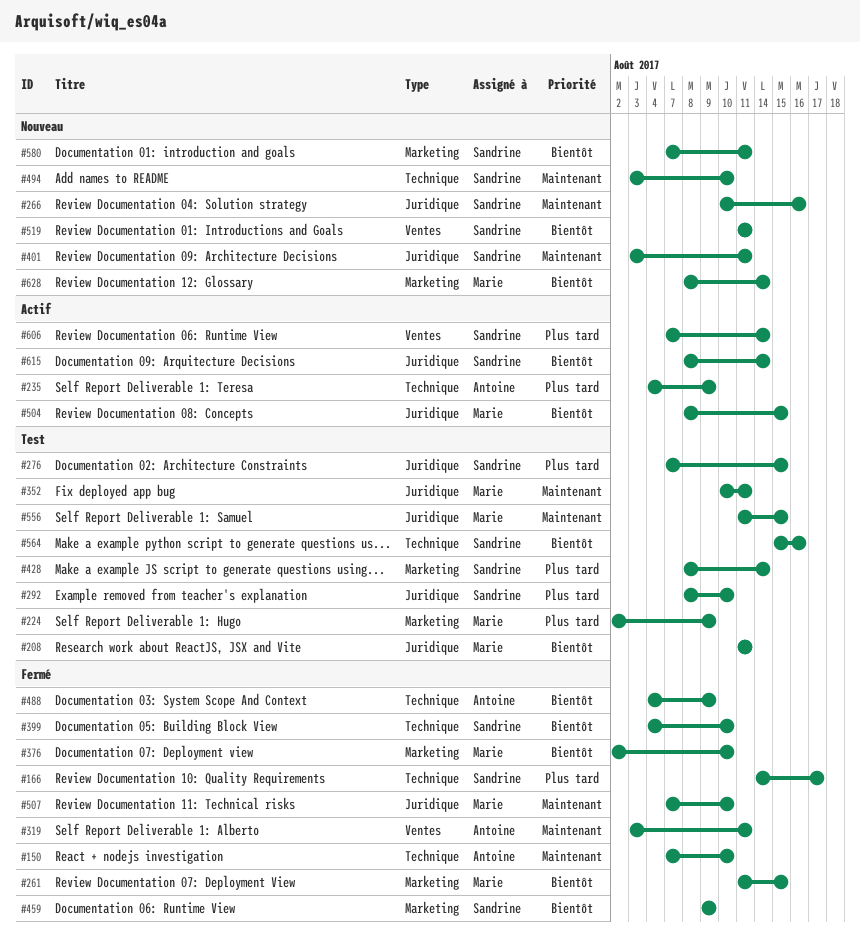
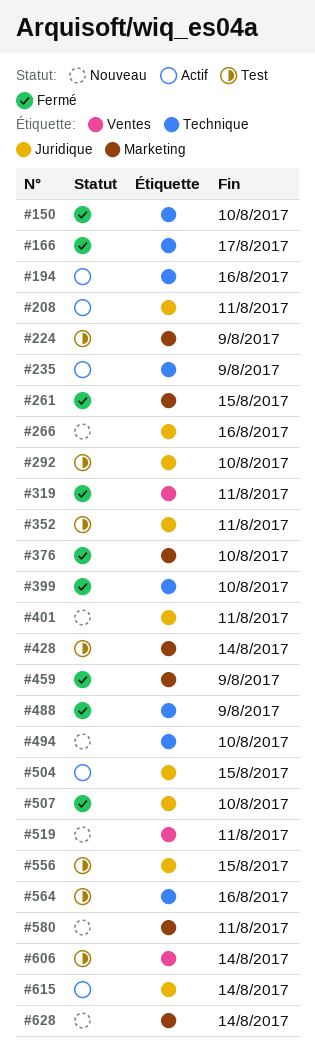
#194: none -> present
#208, status: Test -> Actif
#276: present -> none
#606, status: Actif -> Test

